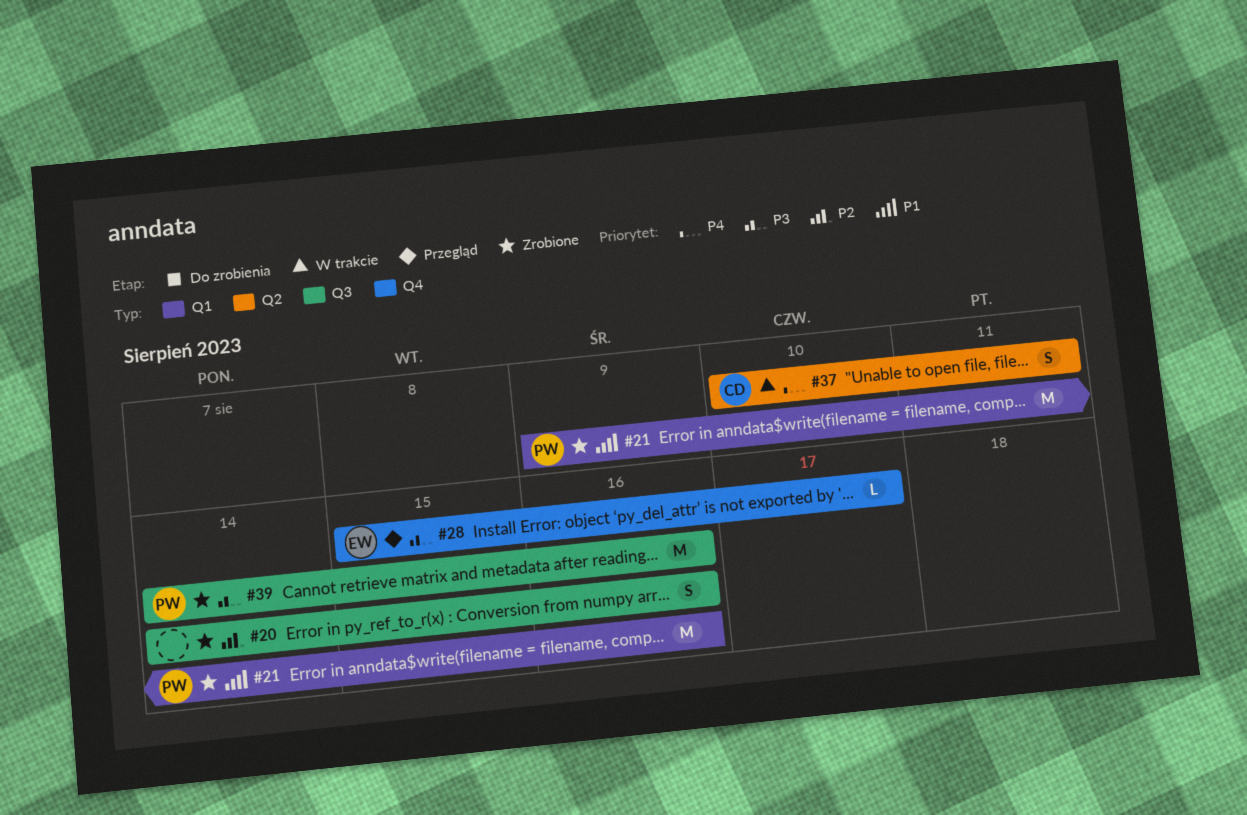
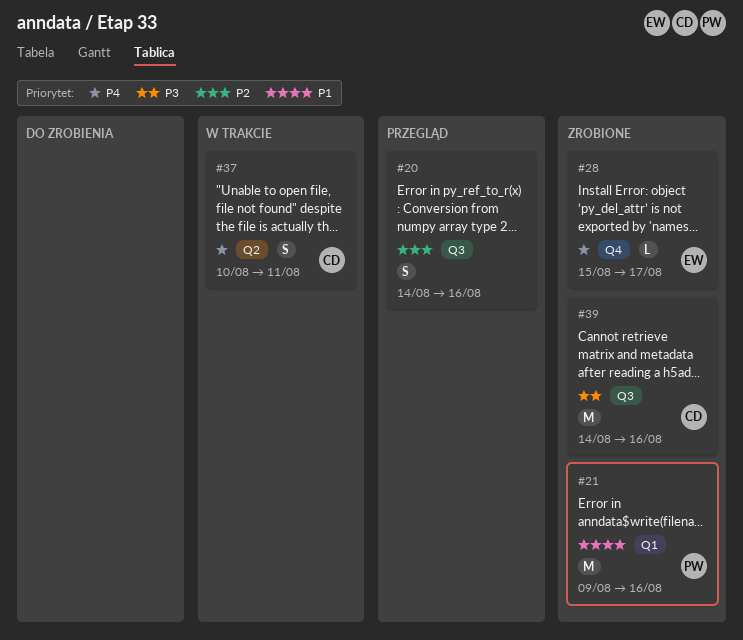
#20, status: Zrobione -> Przegląd
#28, status: Przegląd -> Zrobione
#28, priority: P3 -> P4
#39, owner: PW -> CD

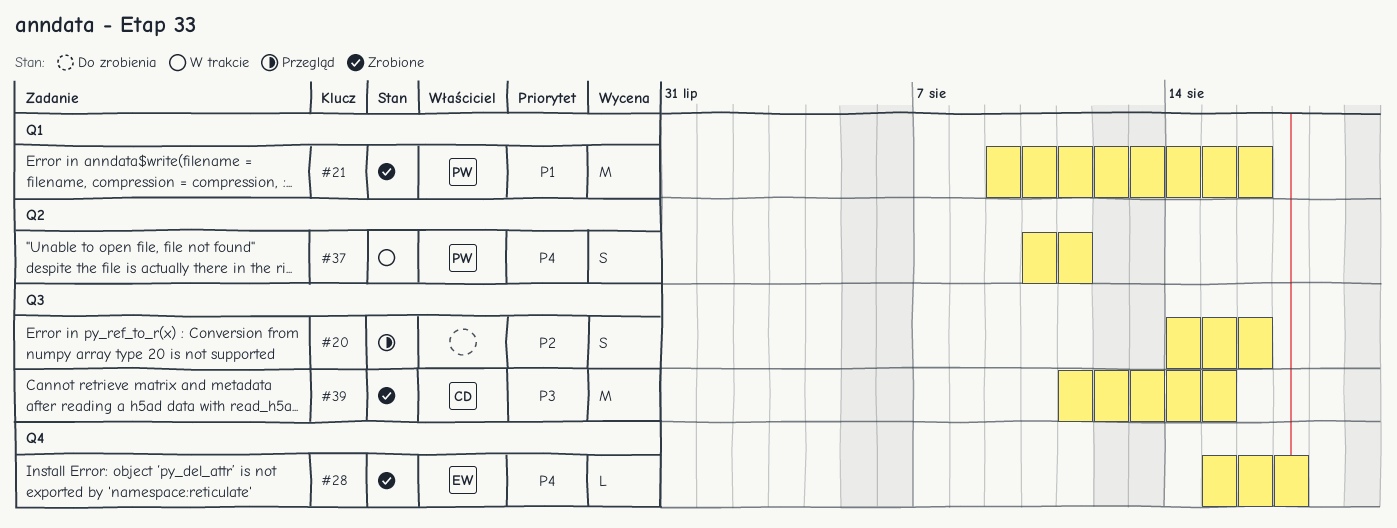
#37, owner: CD -> PW
#39, start: Aug 14 -> Aug 11
#39, due: Aug 16 -> Aug 15

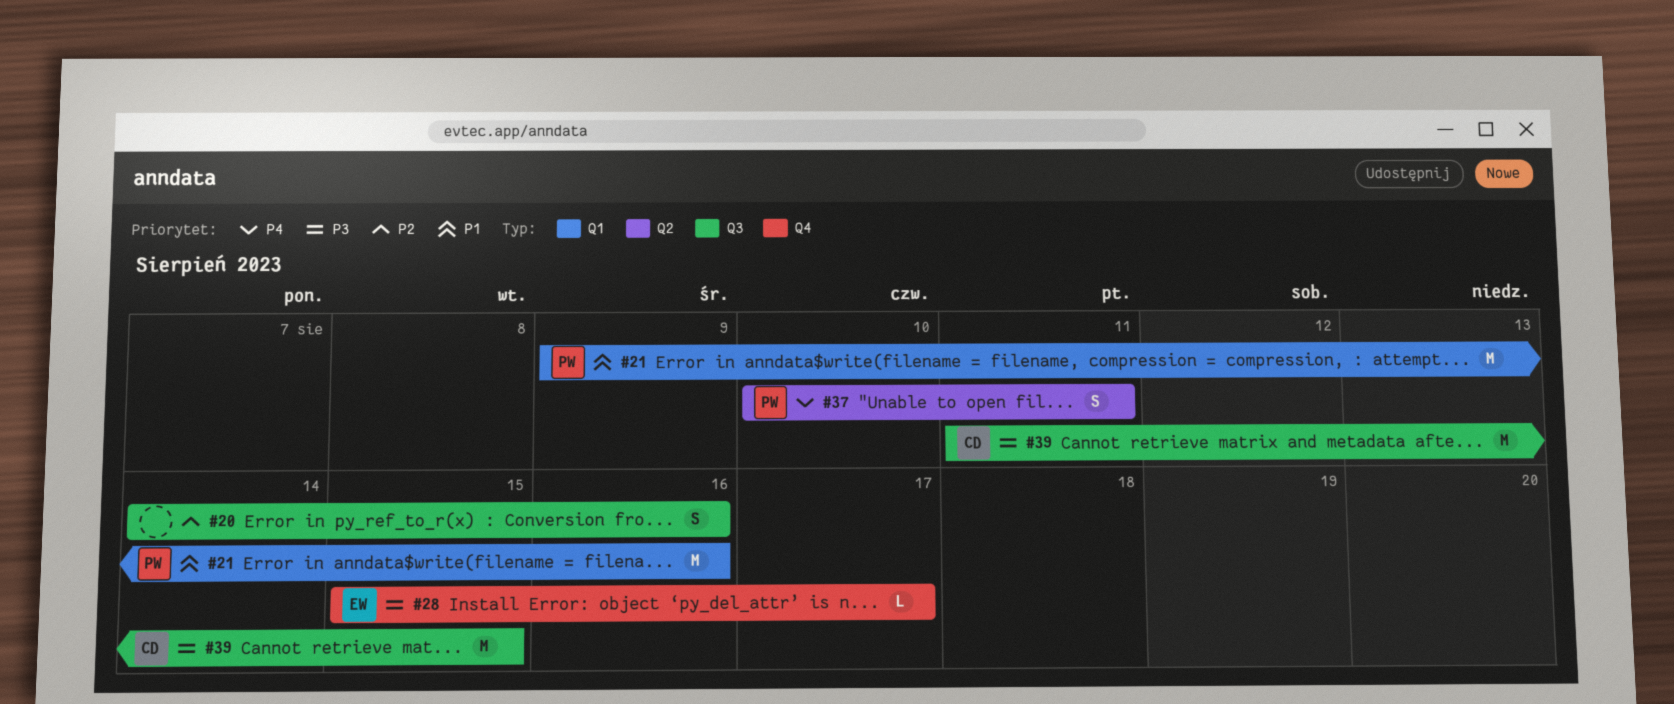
#28, priority: P4 -> P3

